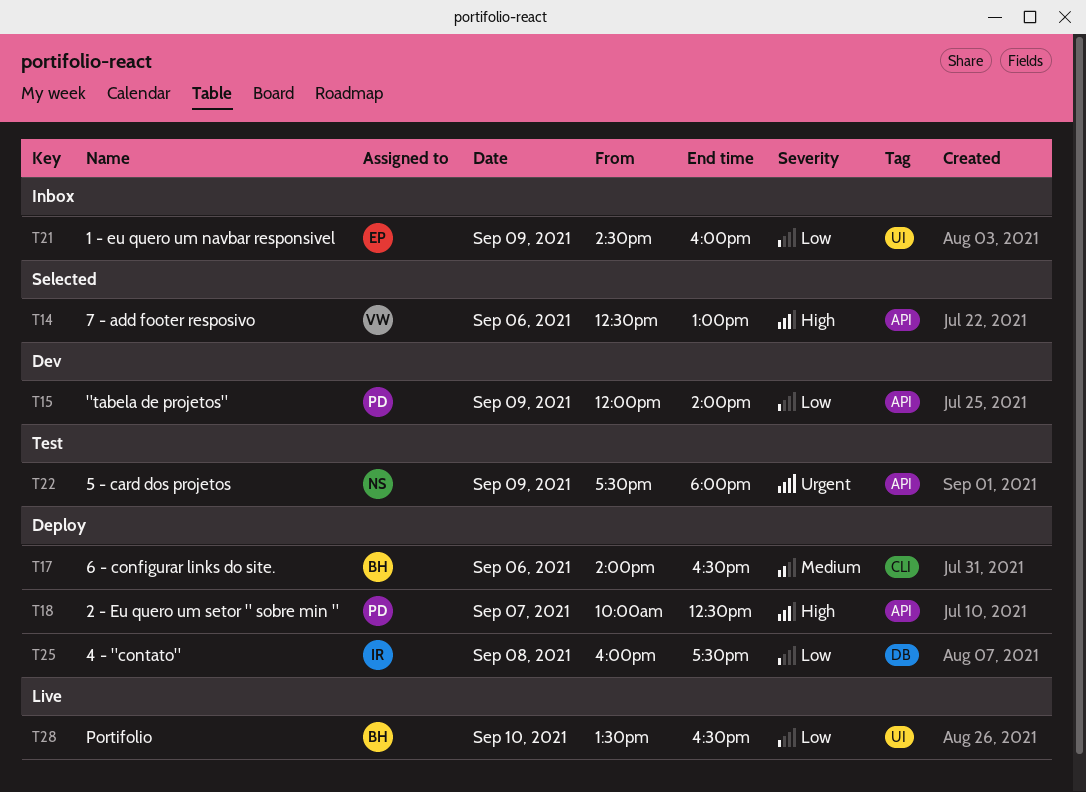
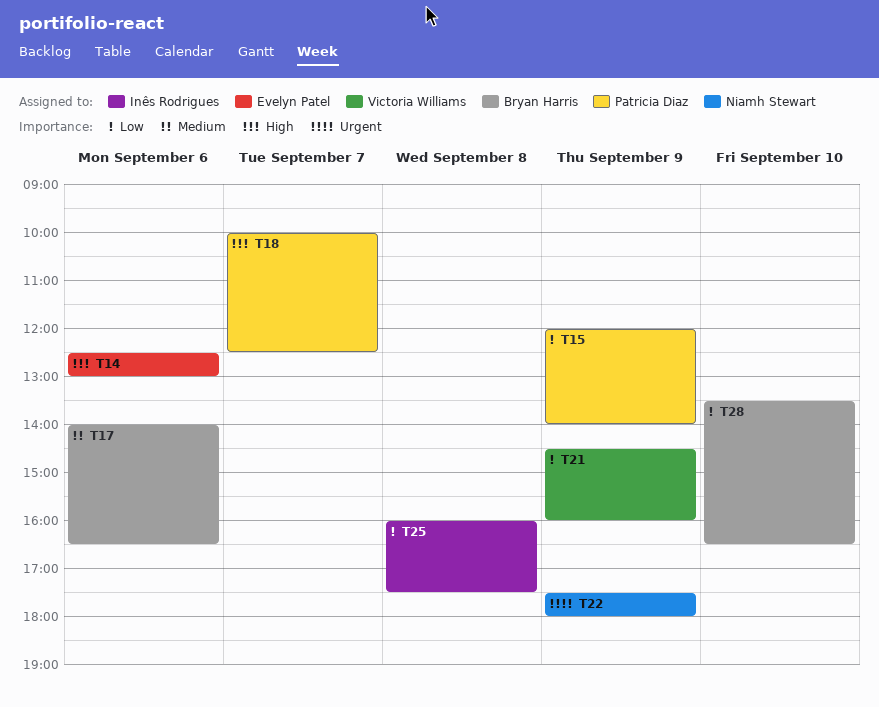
T14, owner: Victoria Williams -> Evelyn Patel
T21, owner: Evelyn Patel -> Victoria Williams

